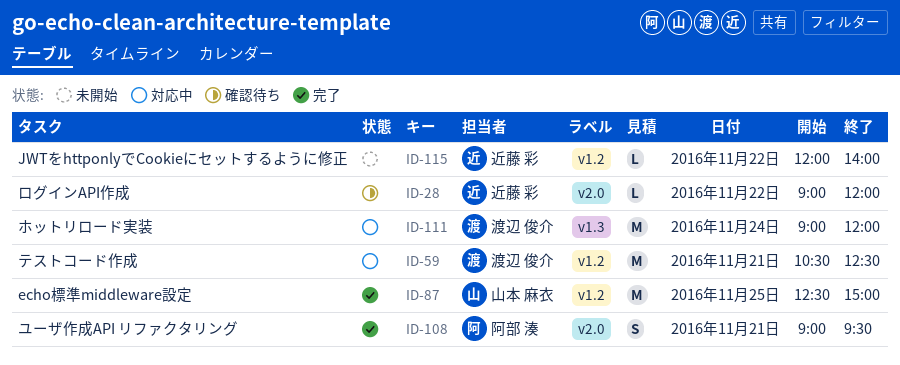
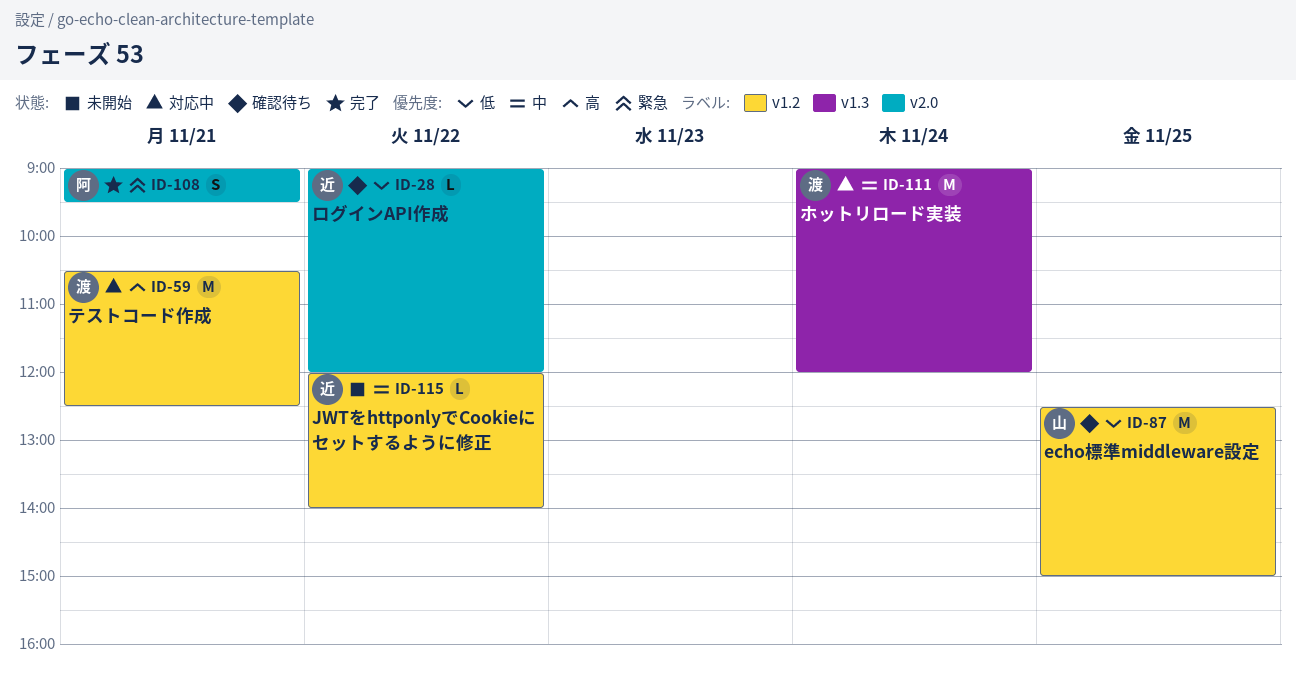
ID-87, status: 完了 -> 確認待ち

